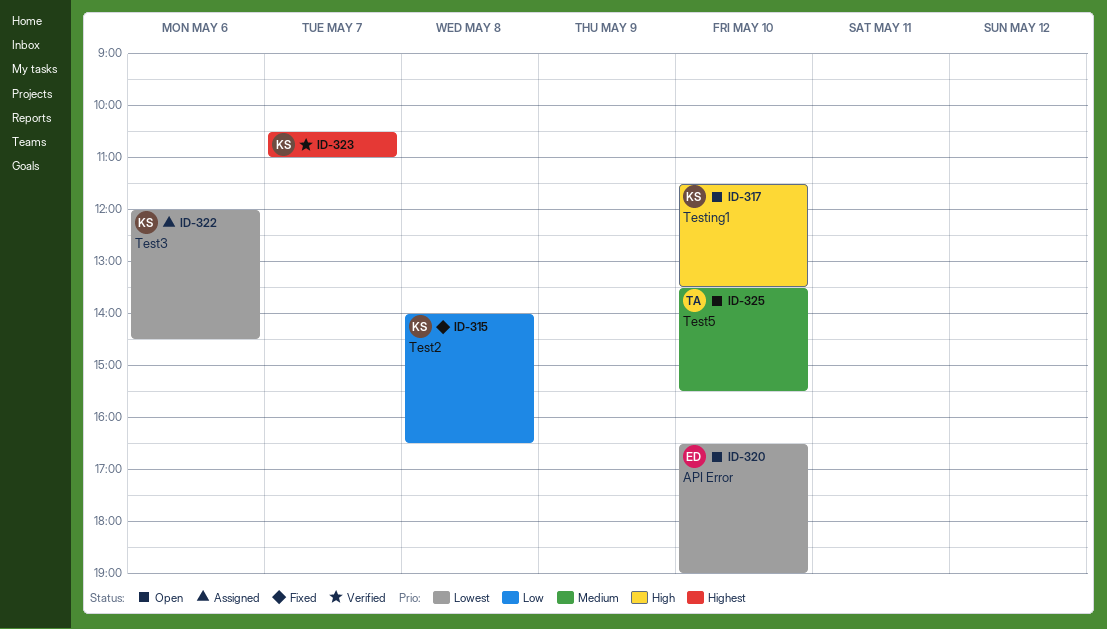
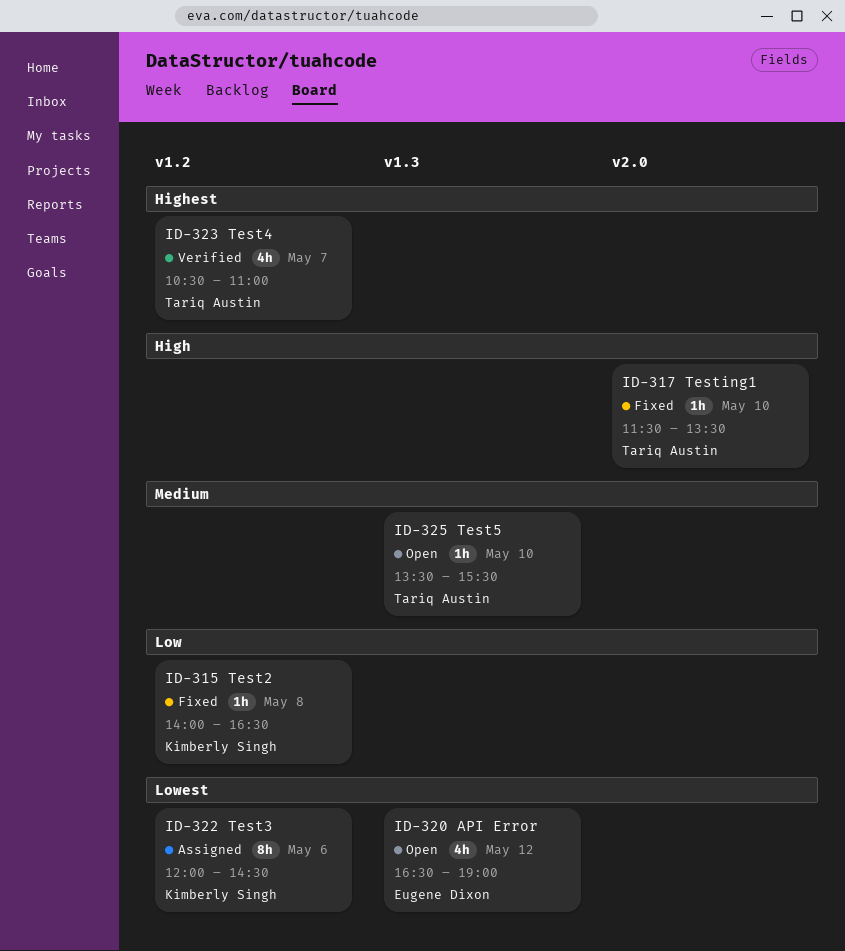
ID-317, status: Open -> Fixed
ID-317, owner: Kimberly Singh -> Tariq Austin
ID-320, day: May 10 -> May 12
ID-323, owner: Kimberly Singh -> Tariq Austin

